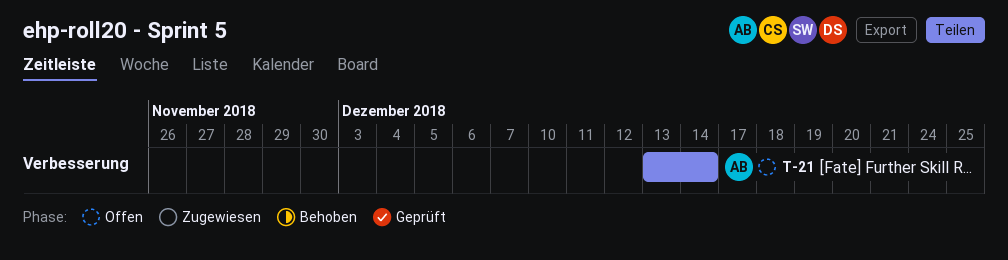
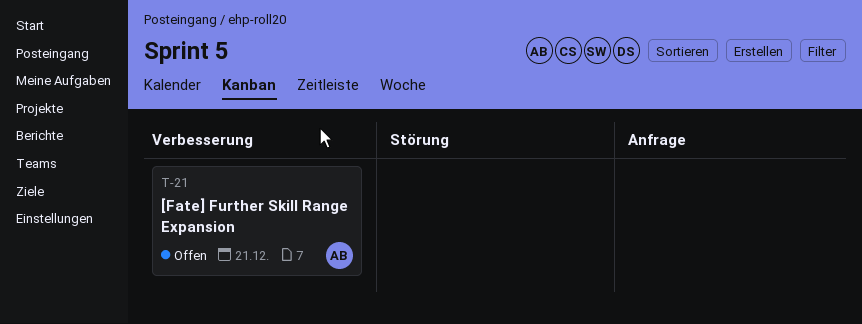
T-21, due: Dec 14 -> Dec 21

